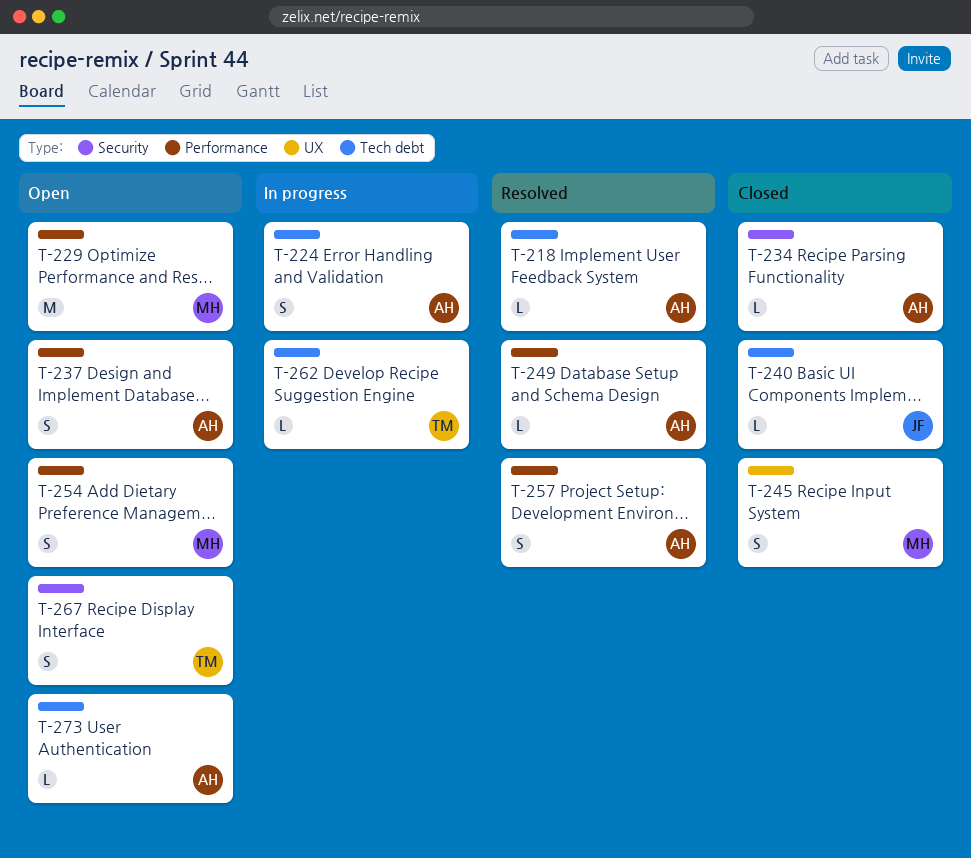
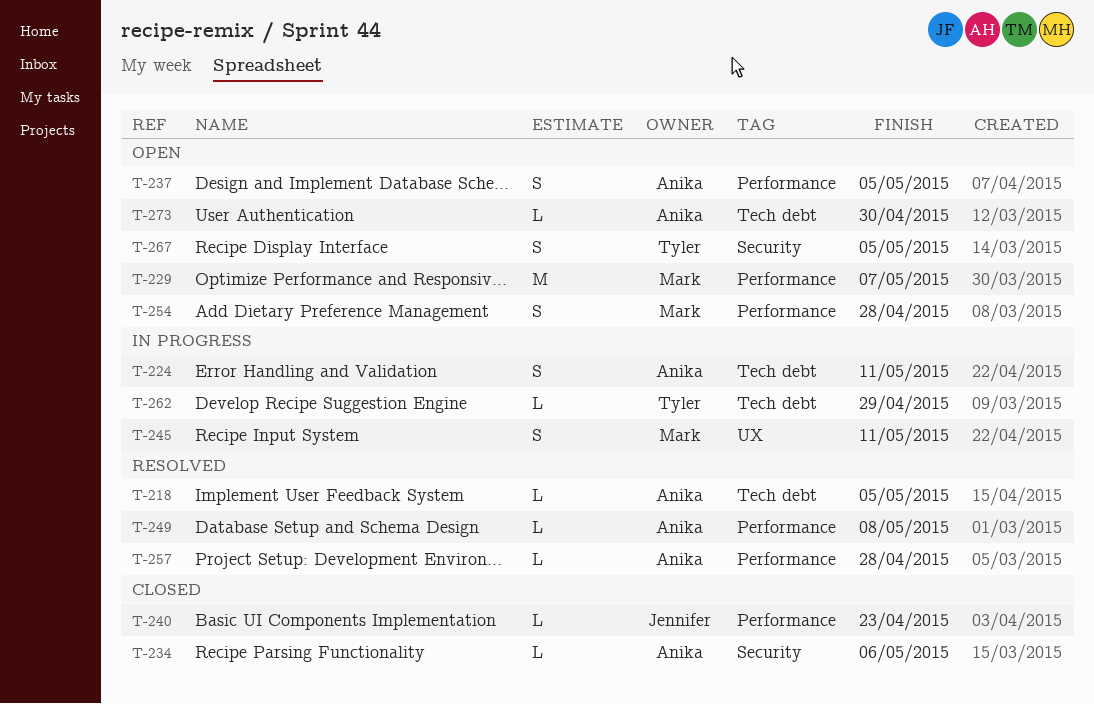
T-240, label: Tech debt -> Performance
T-245, status: Closed -> In progress
T-257, estimate: S -> L

